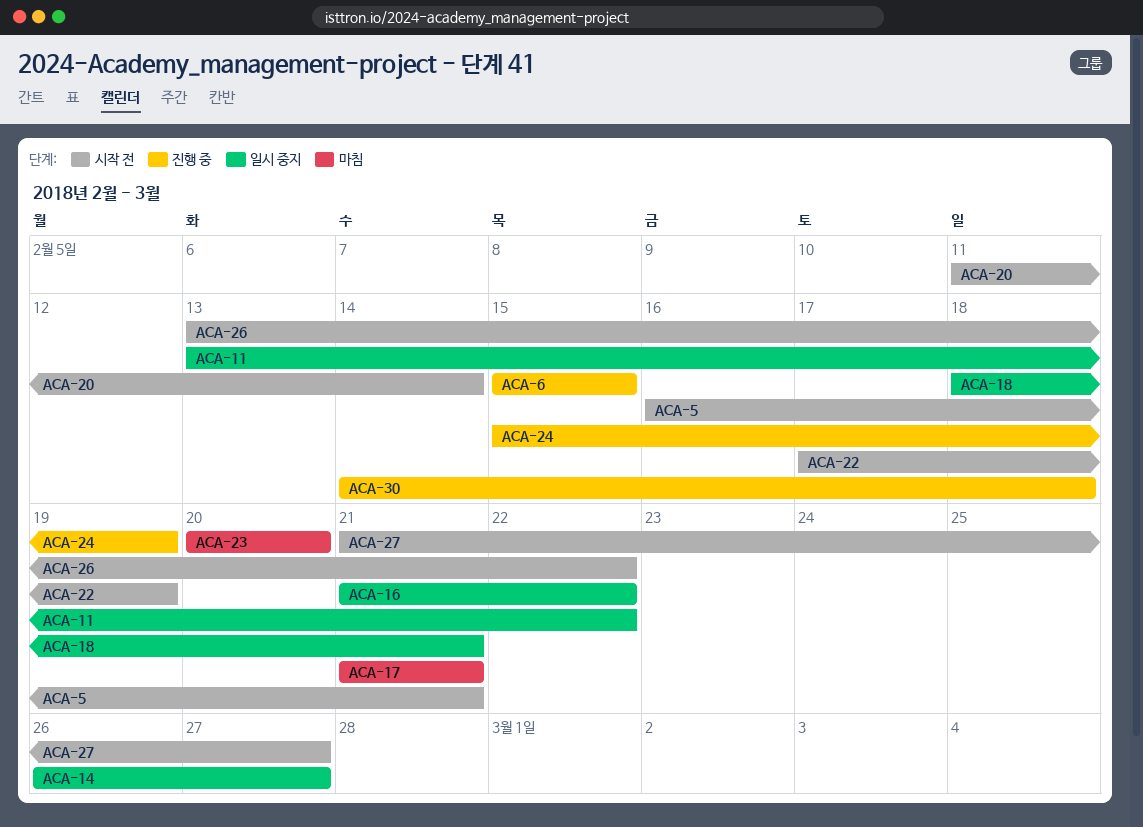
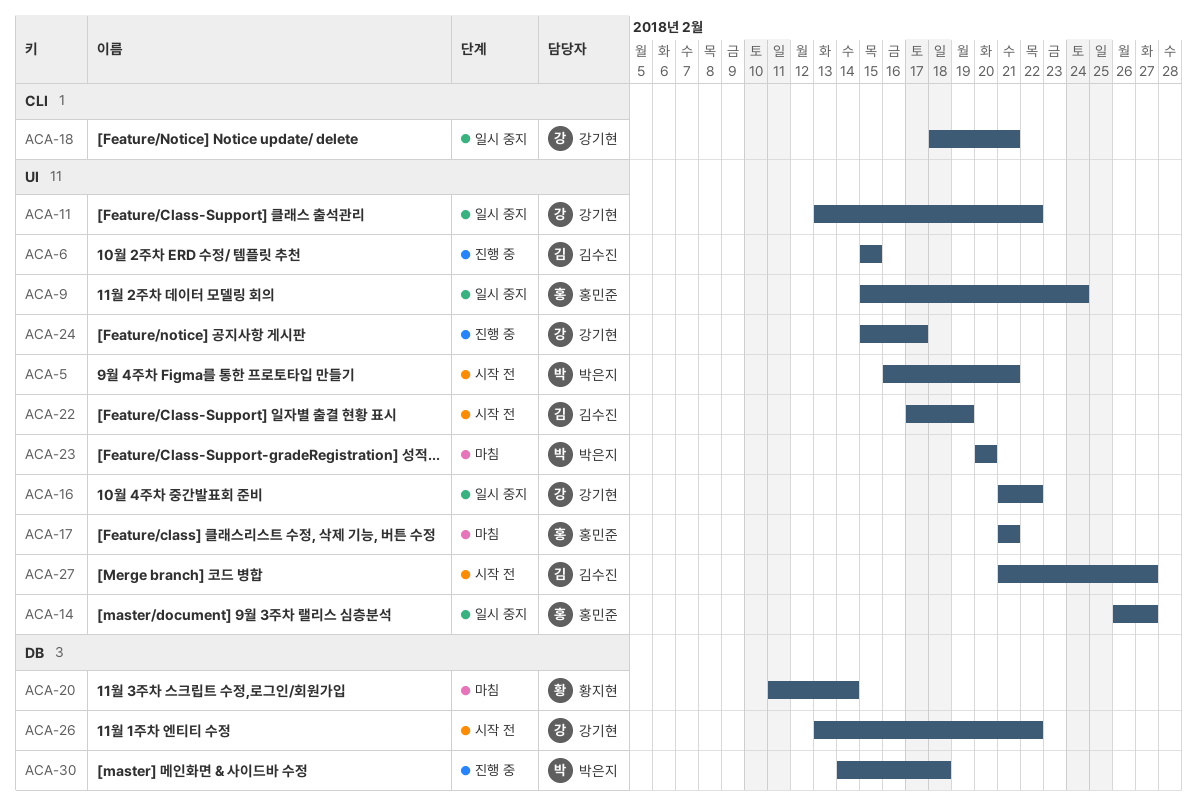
ACA-9: none -> present
ACA-20, status: 시작 전 -> 마침
ACA-24, due: Feb 19 -> Feb 17

